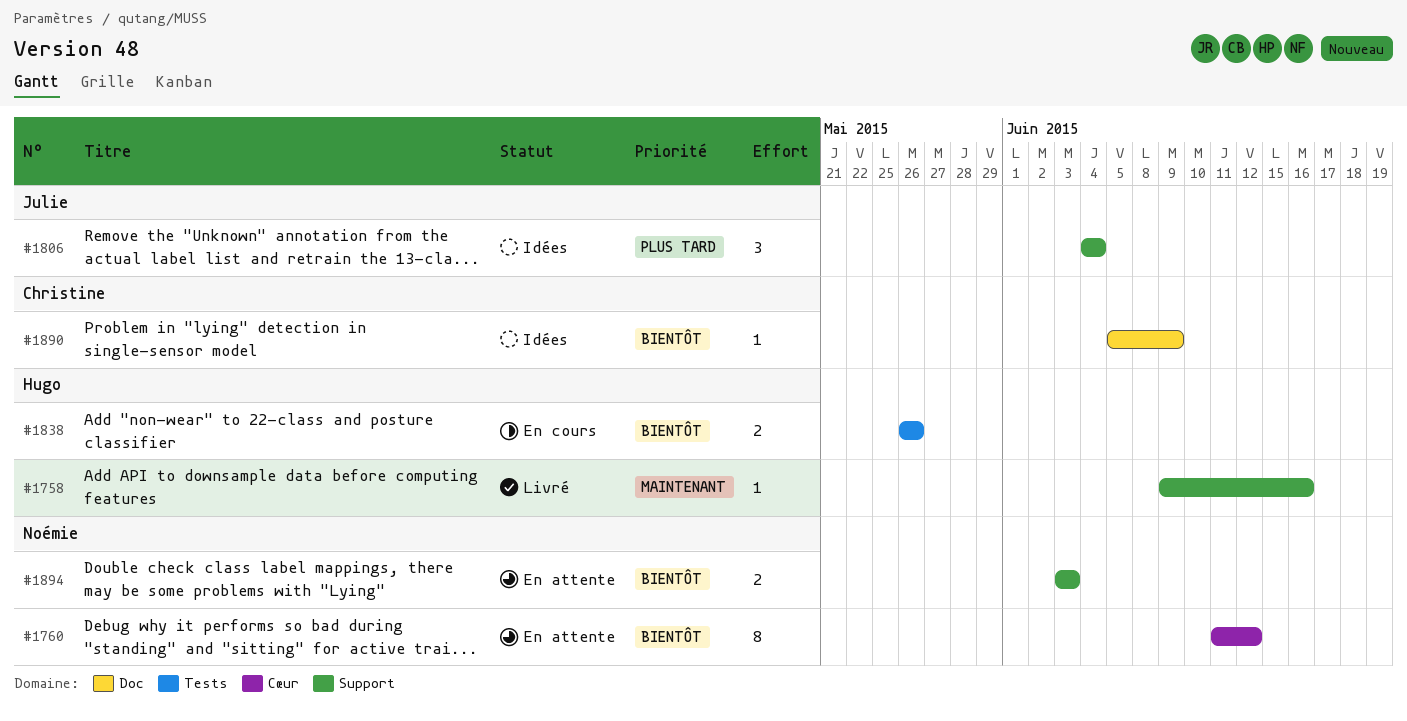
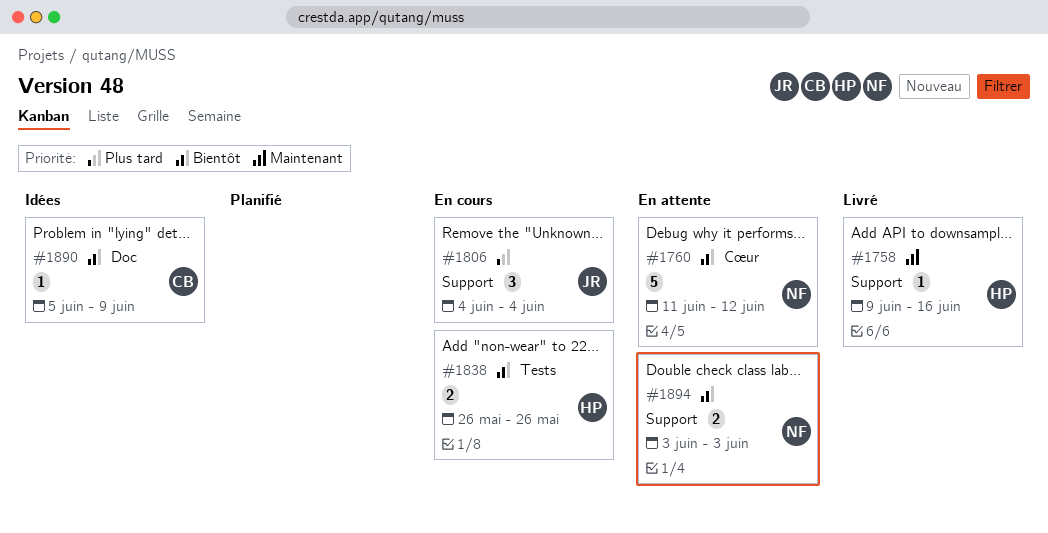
#1760, estimate: 8 -> 5
#1806, status: Idées -> En cours

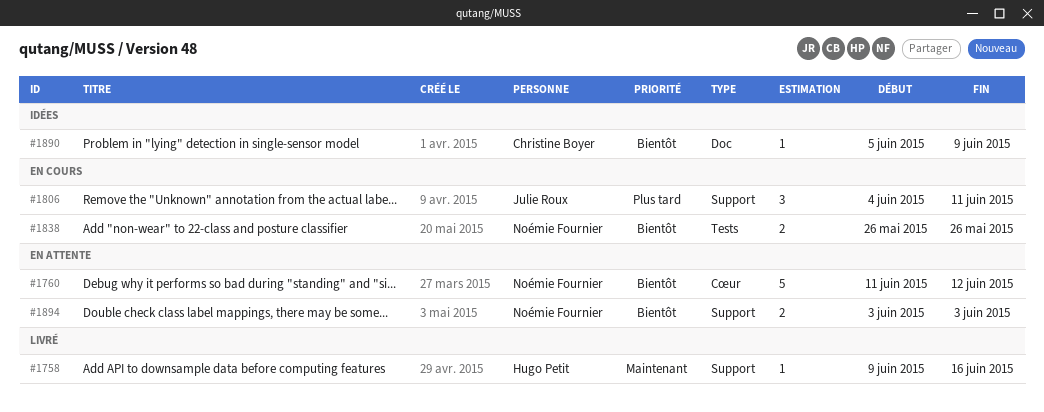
#1806, due: Jun 4 -> Jun 11
#1838, owner: Hugo Petit -> Noémie Fournier

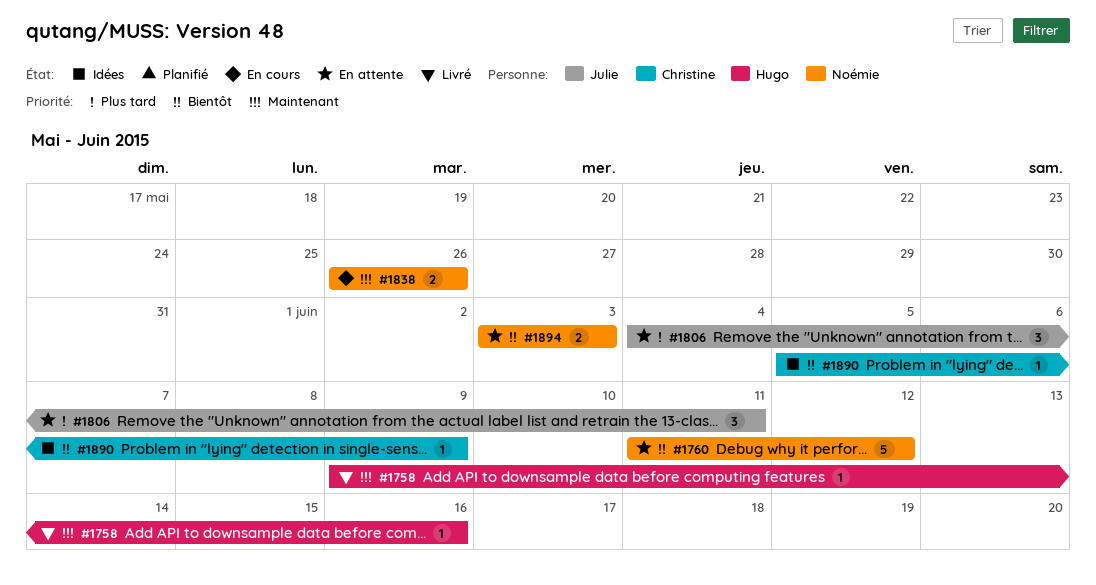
#1806, status: En cours -> En attente
#1838, priority: Bientôt -> Maintenant

